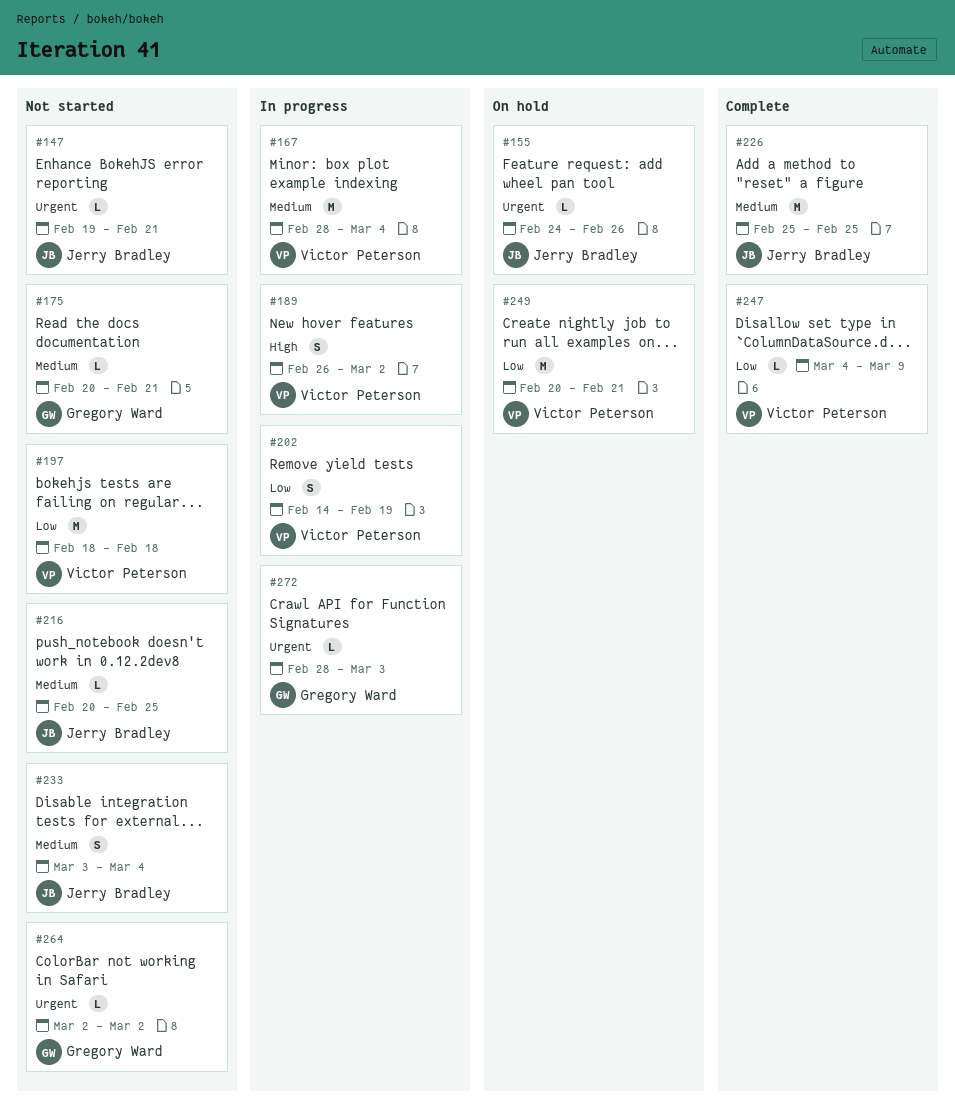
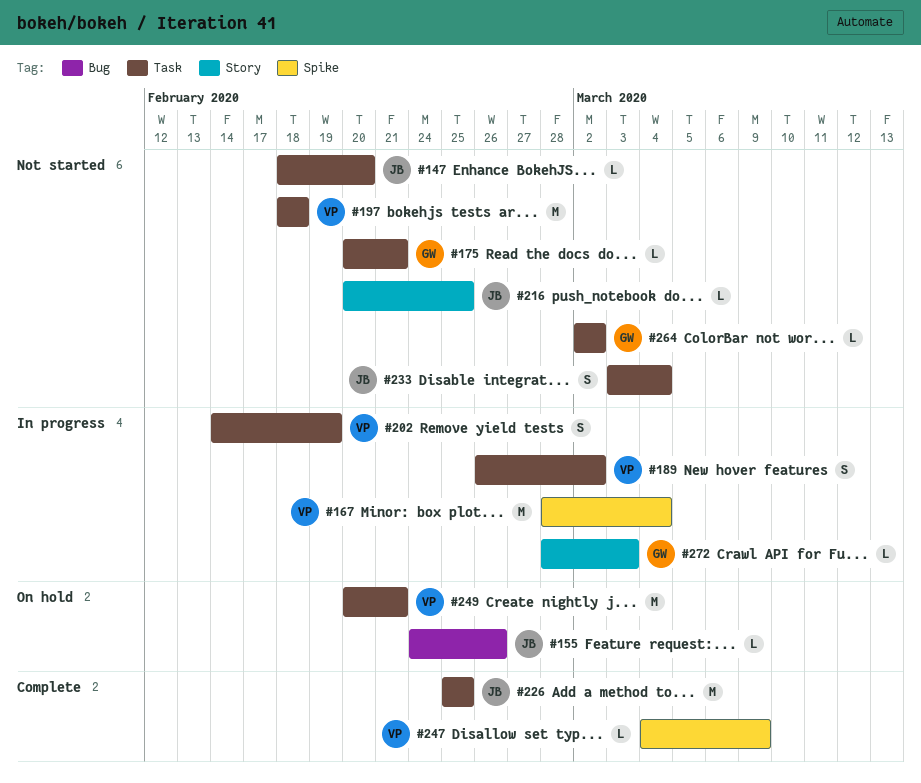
#147, start: Feb 19 -> Feb 18
#147, due: Feb 21 -> Feb 20

